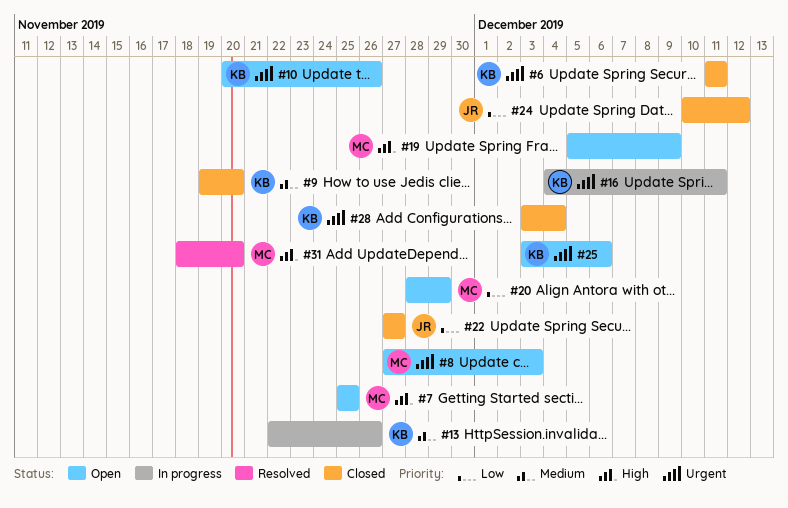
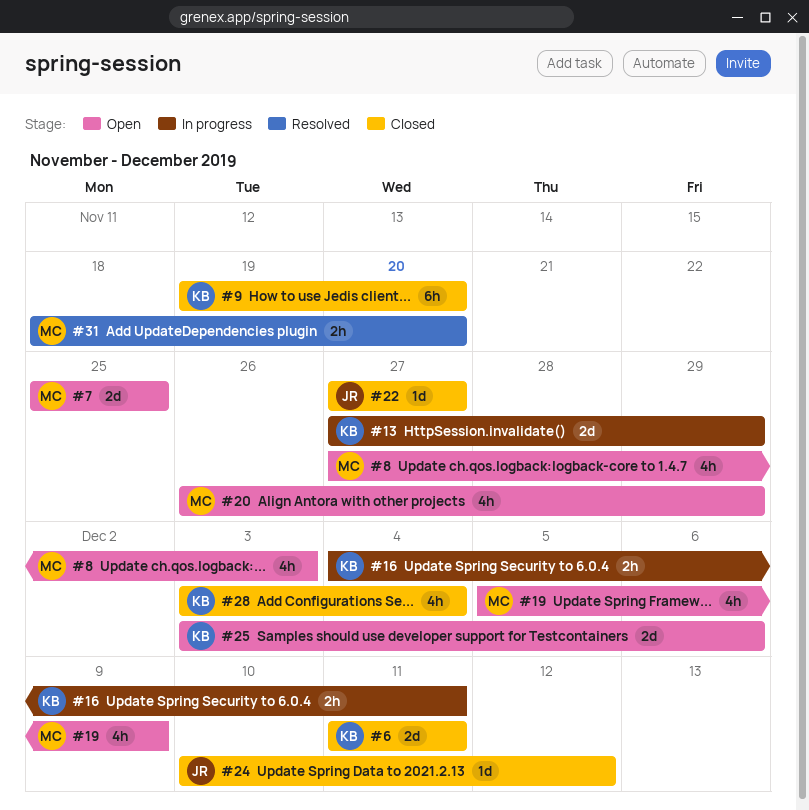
#10: present -> none
#13, start: Nov 22 -> Nov 27
#13, due: Nov 26 -> Nov 29
#20, start: Nov 28 -> Nov 26

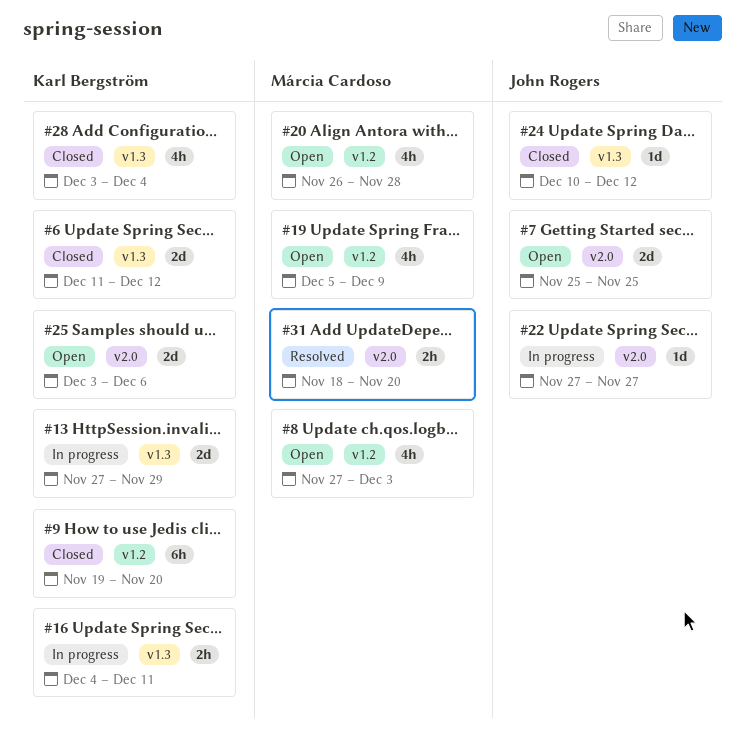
#6, due: Dec 11 -> Dec 12
#7, owner: Márcia Cardoso -> John Rogers
#20, due: Nov 29 -> Nov 28
#22, status: Closed -> In progress

